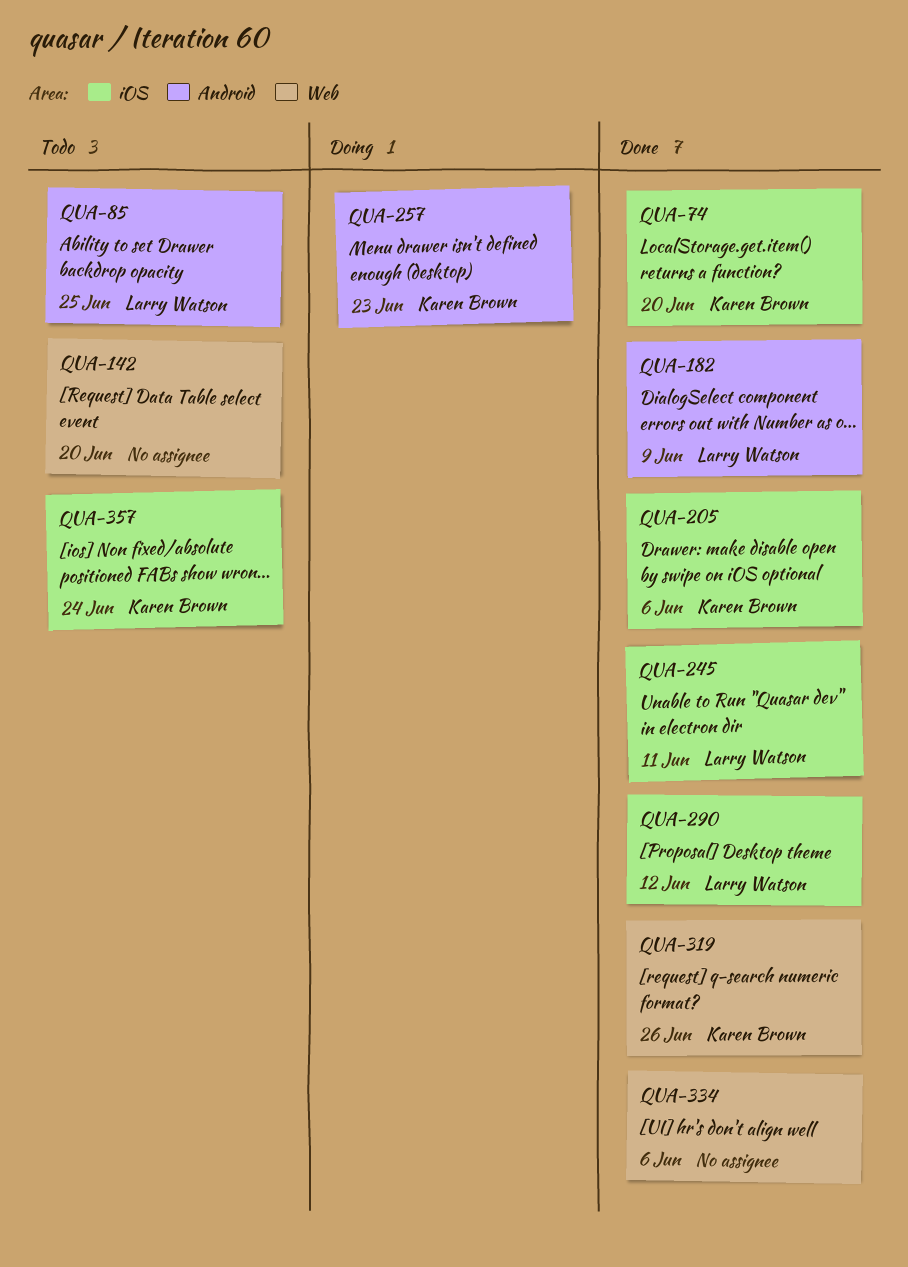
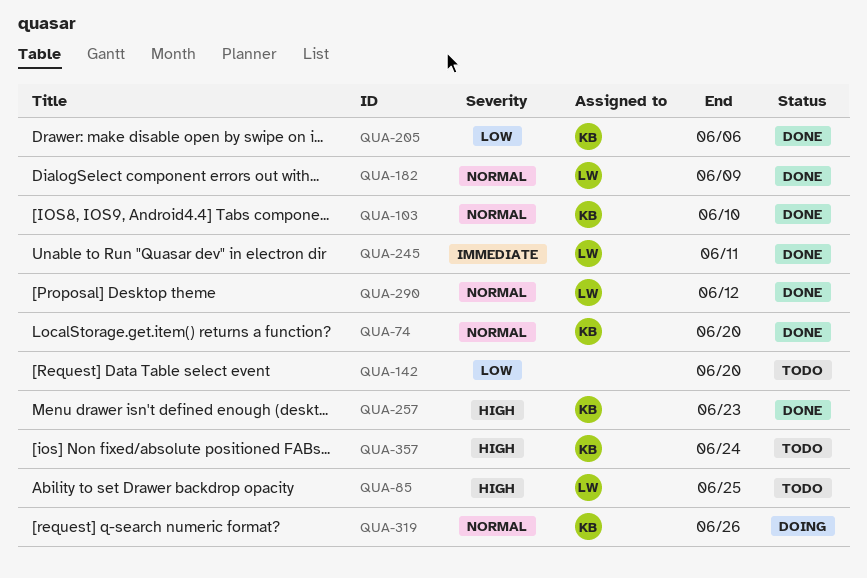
QUA-103: none -> present
QUA-257, status: Doing -> Done
QUA-319, status: Done -> Doing
QUA-334: present -> none

